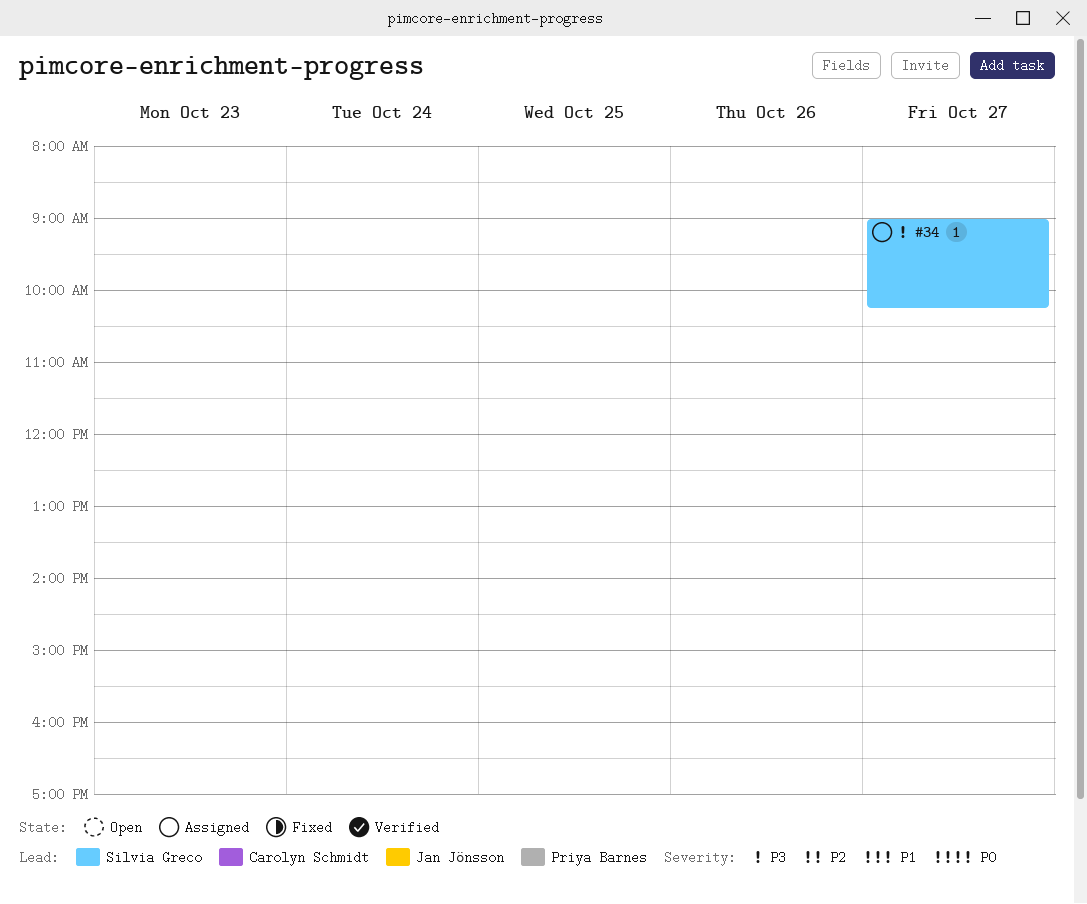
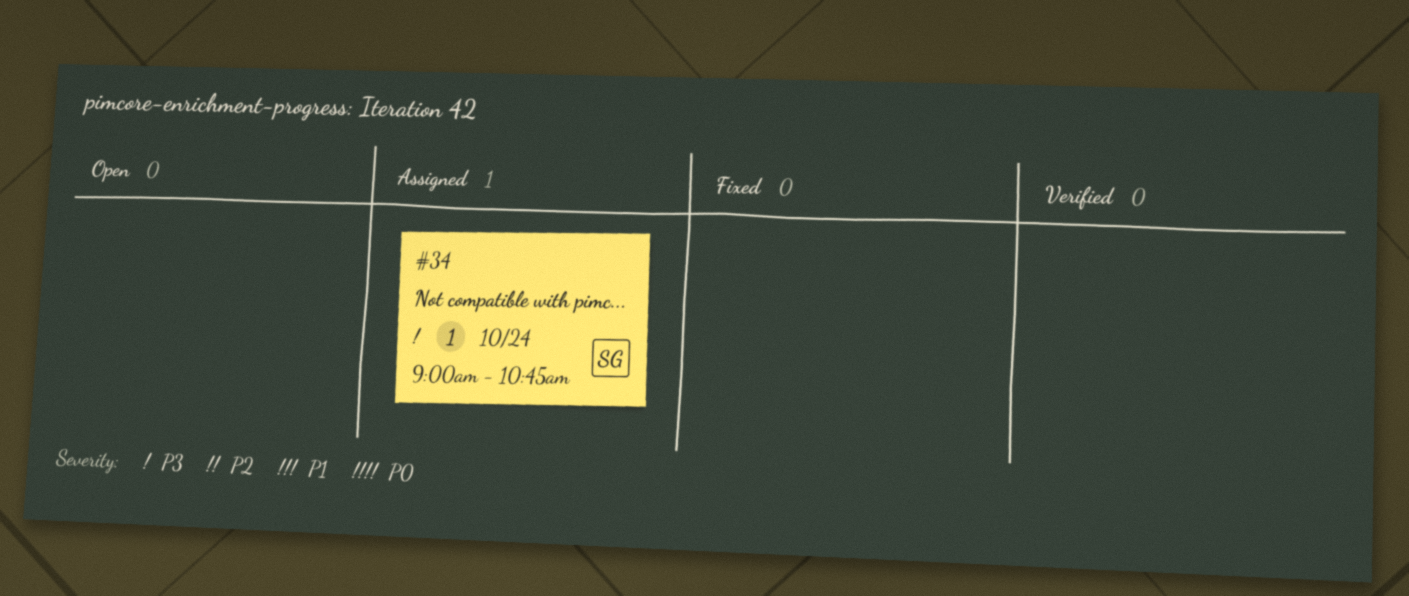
#34, day: Oct 27 -> Oct 24
#34, ends: 10:15 -> 10:45

